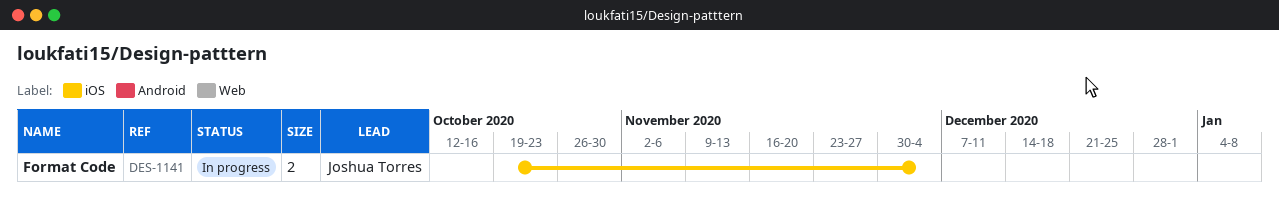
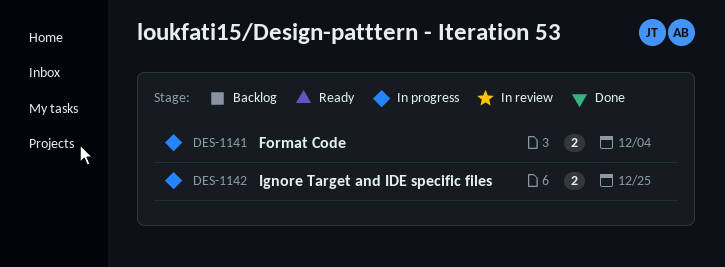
DES-1142: none -> present

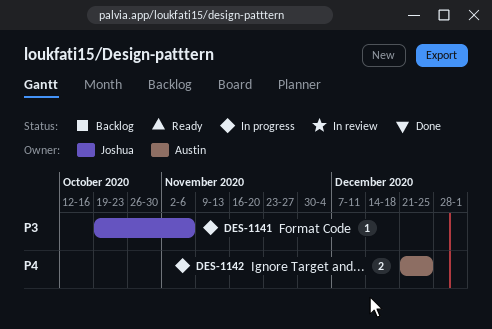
DES-1141, estimate: 2 -> 1
DES-1141, due: Dec 4 -> Nov 6

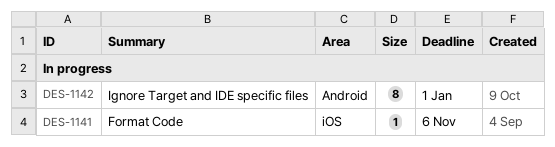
DES-1142, estimate: 2 -> 8
DES-1142, due: Dec 25 -> Jan 1

